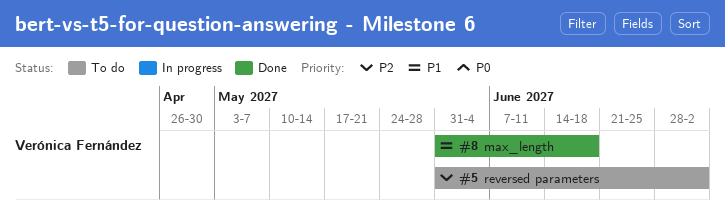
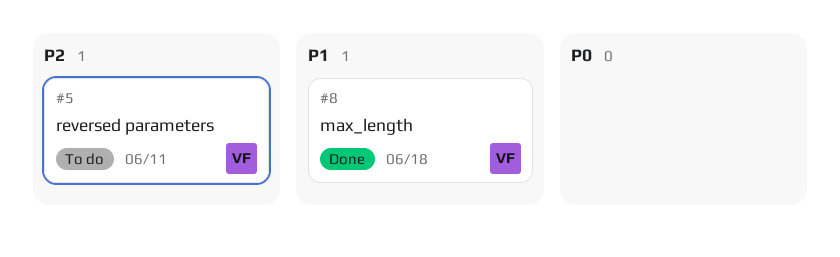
#5, due: Jul 2 -> Jun 11

